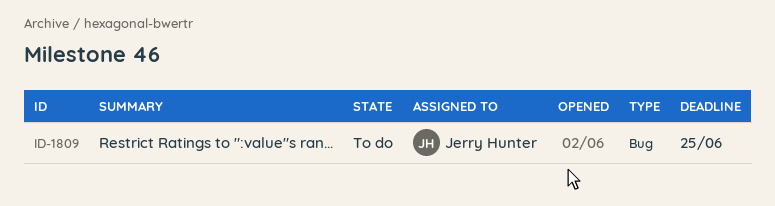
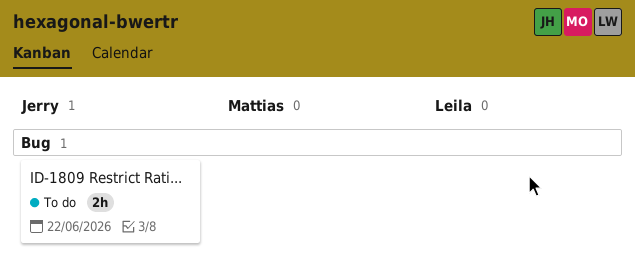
ID-1809, due: Jun 25 -> Jun 22

